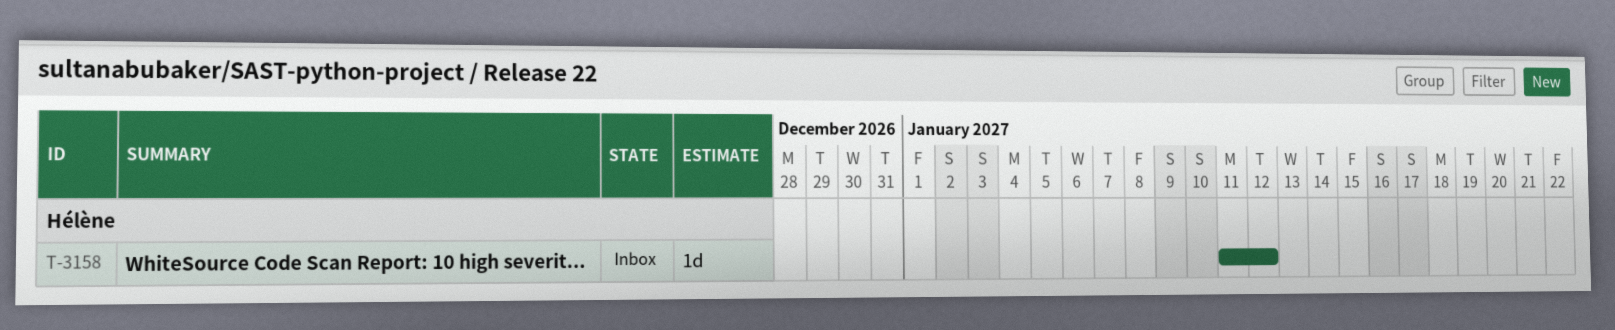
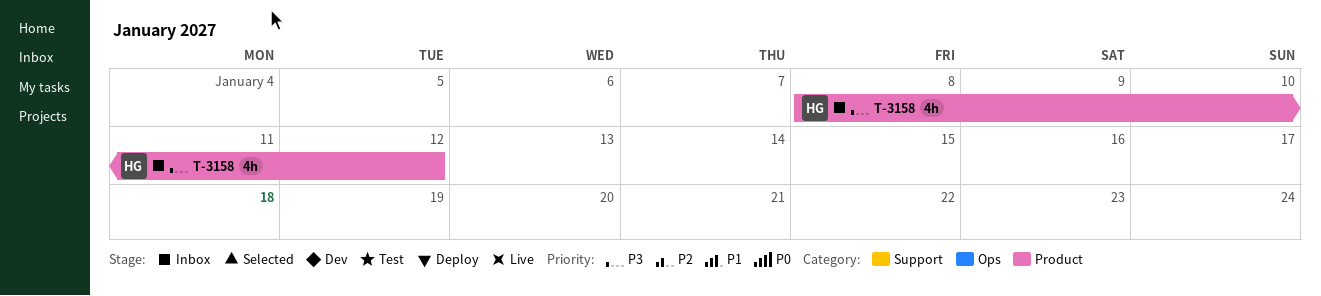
T-3158, estimate: 1d -> 4h
T-3158, start: Jan 11 -> Jan 8

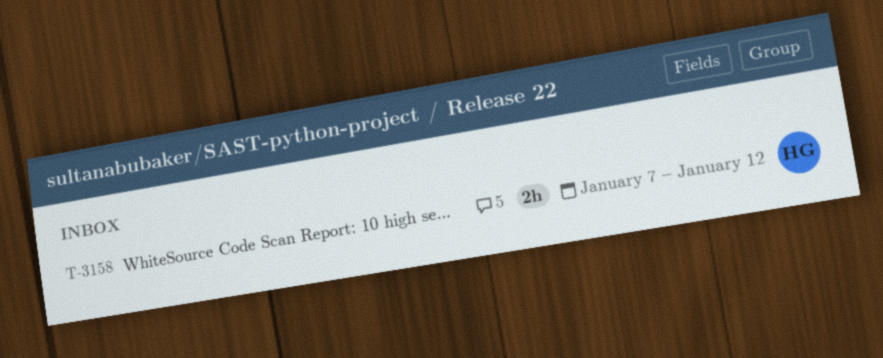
T-3158, estimate: 4h -> 2h
T-3158, start: Jan 8 -> Jan 7

